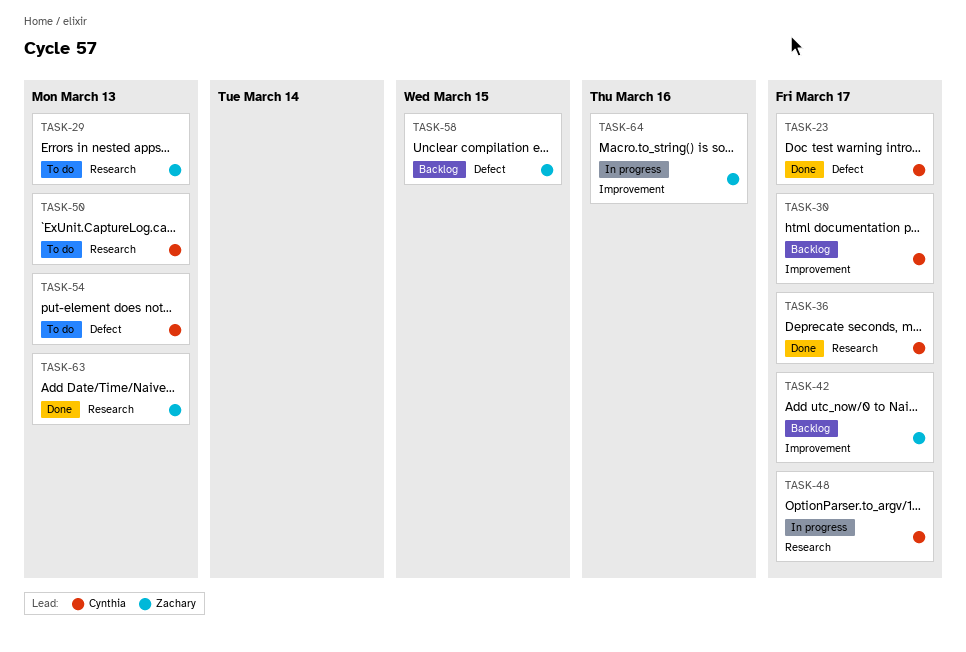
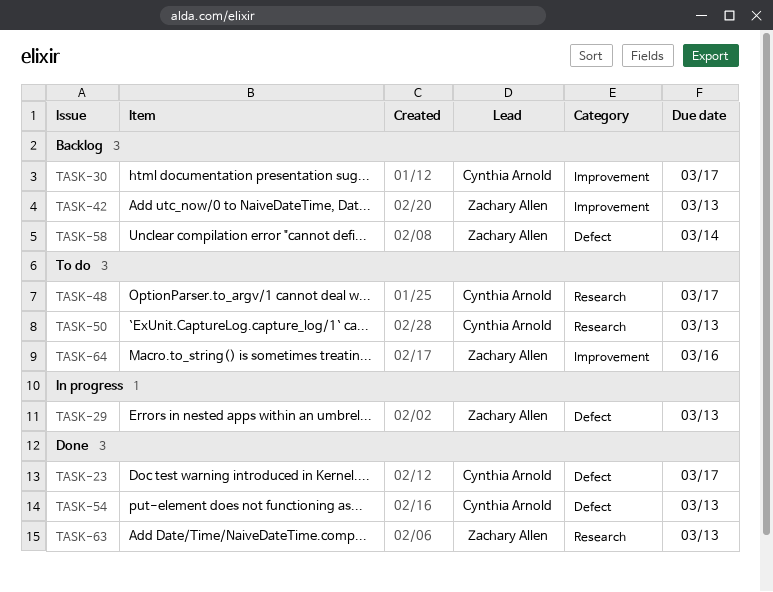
TASK-29, status: To do -> In progress
TASK-29, label: Research -> Defect
TASK-36: present -> none
TASK-42, due: Mar 17 -> Mar 13
TASK-48, status: In progress -> To do
TASK-54, status: To do -> Done
TASK-58, due: Mar 15 -> Mar 14
TASK-64, status: In progress -> To do

